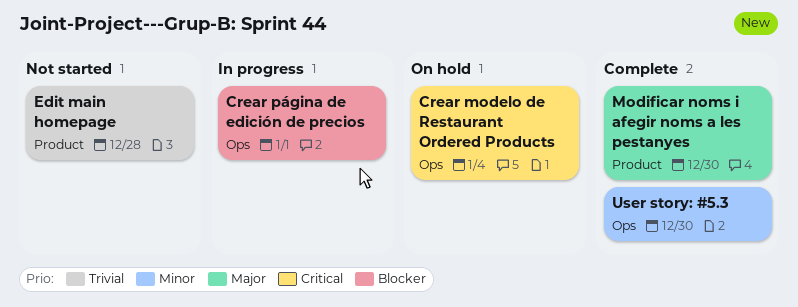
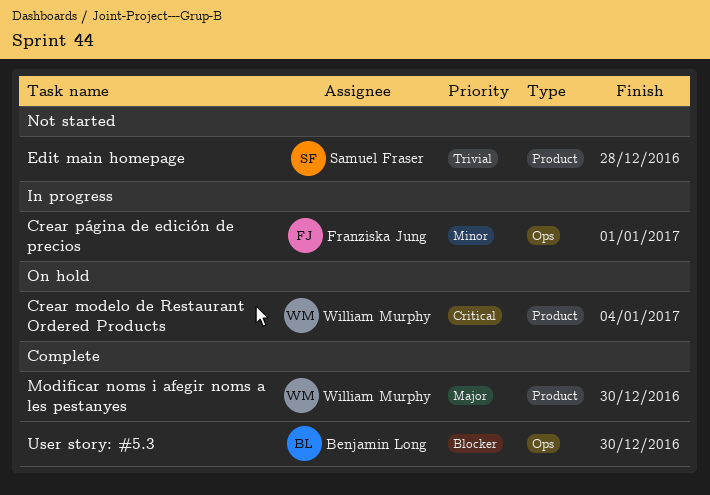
Crear modelo de Restaurant Ordered Products, label: Ops -> Product
Crear página de edición de precios, priority: Blocker -> Minor
User story: #5.3, priority: Minor -> Blocker

